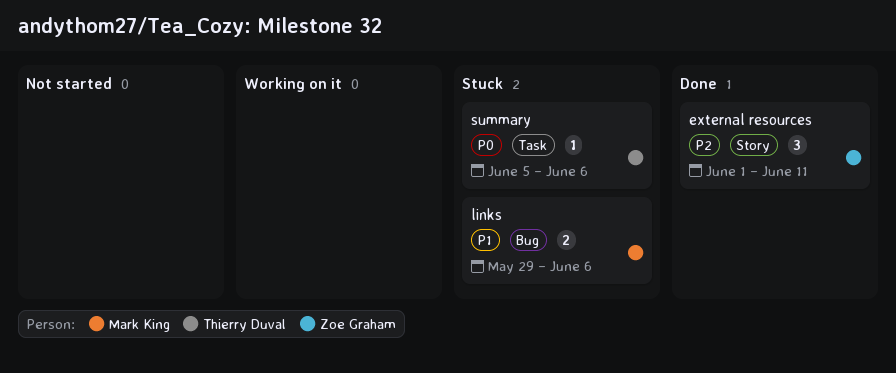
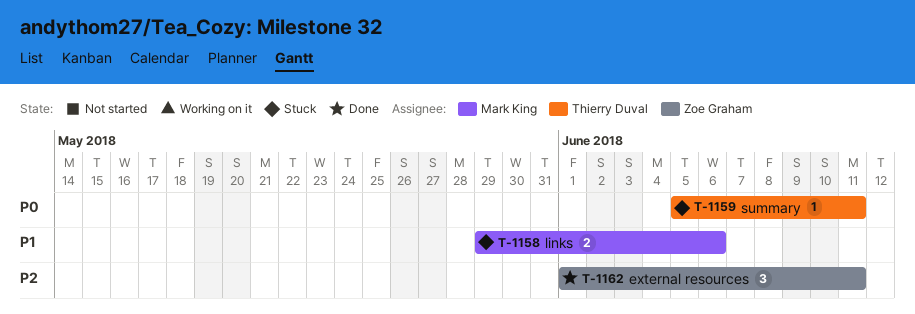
summary, due: Jun 6 -> Jun 11

